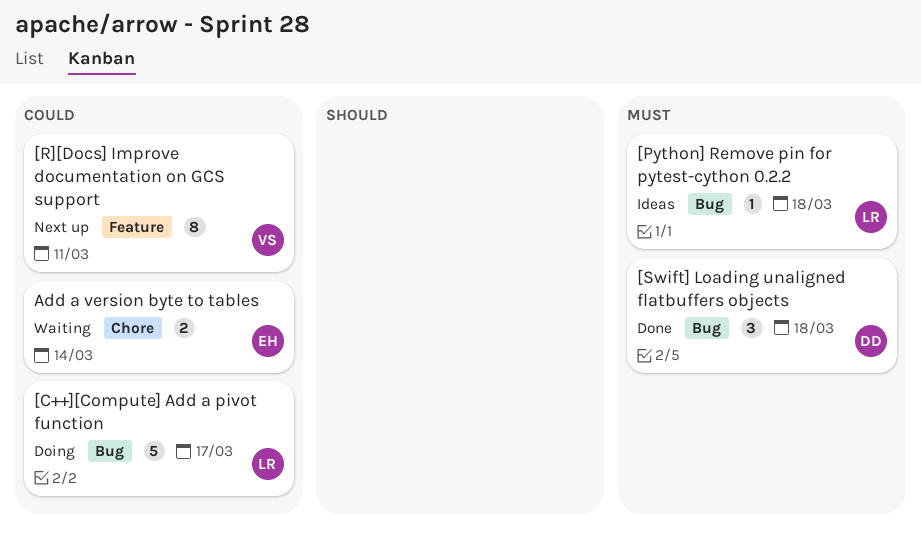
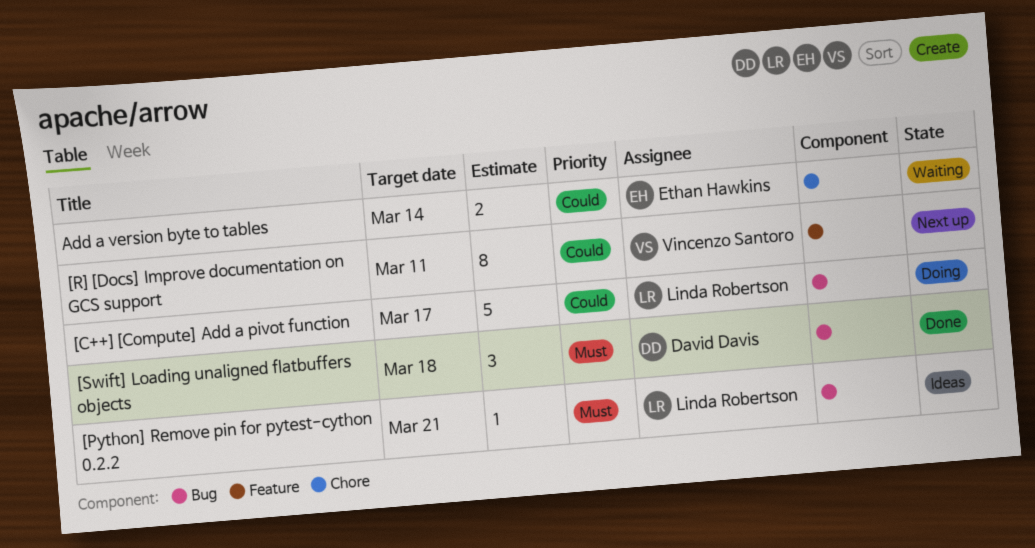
[Python] Remove pin for pytest-cython 0.2.2, due: Mar 18 -> Mar 21

